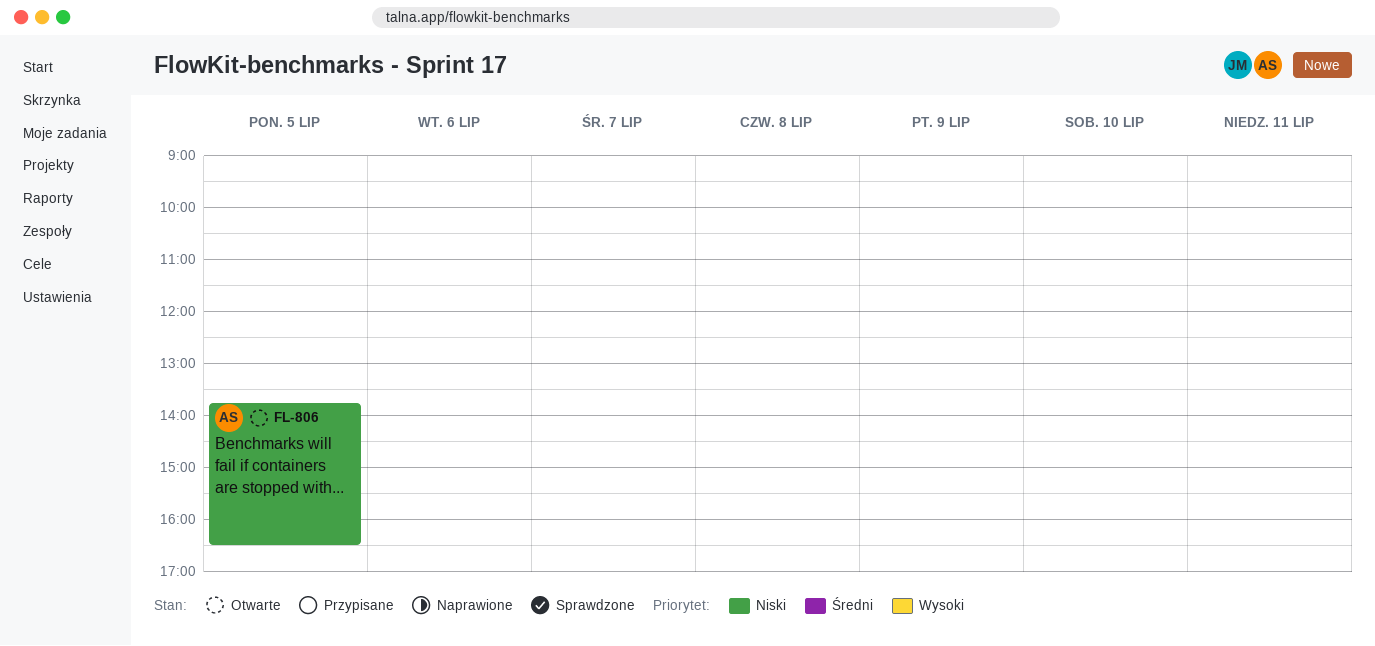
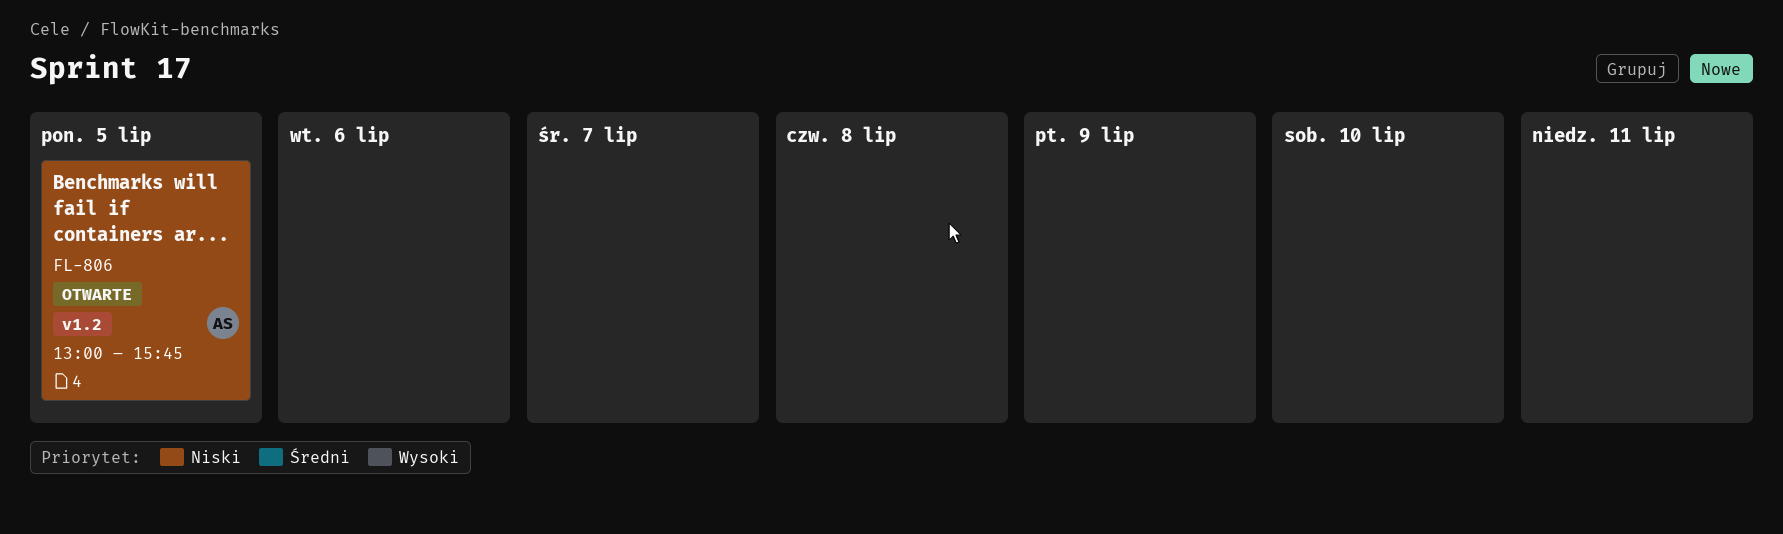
FL-806, begins: 13:45 -> 13:00
FL-806, ends: 16:30 -> 15:45

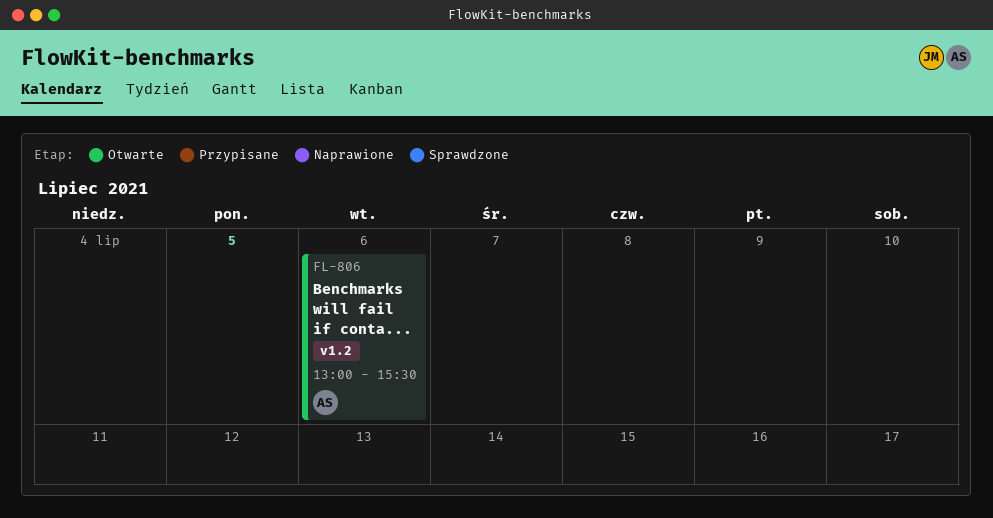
FL-806, day: Jul 5 -> Jul 6
FL-806, ends: 15:45 -> 15:30

